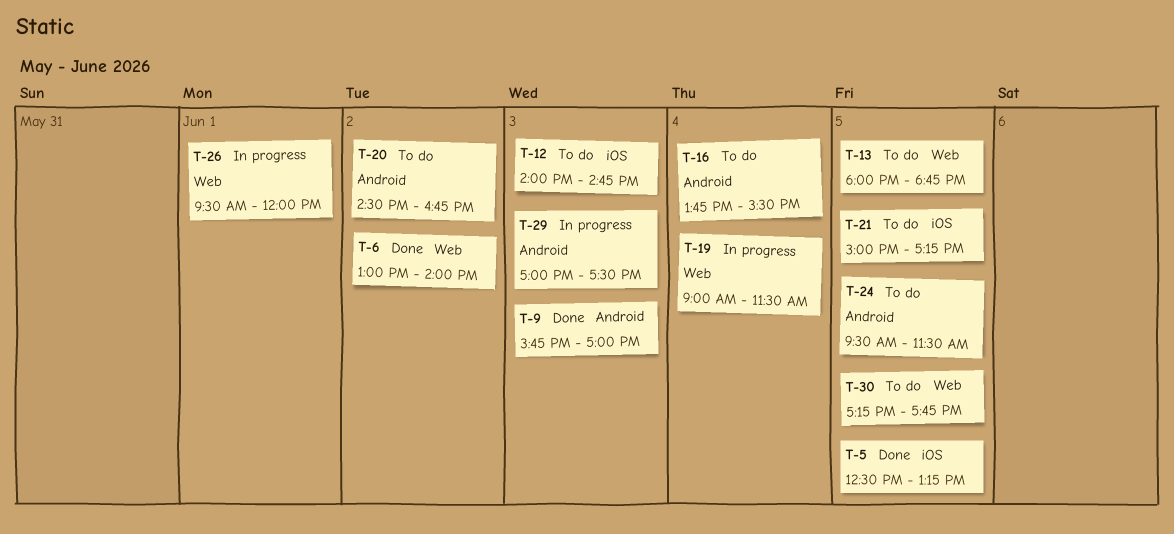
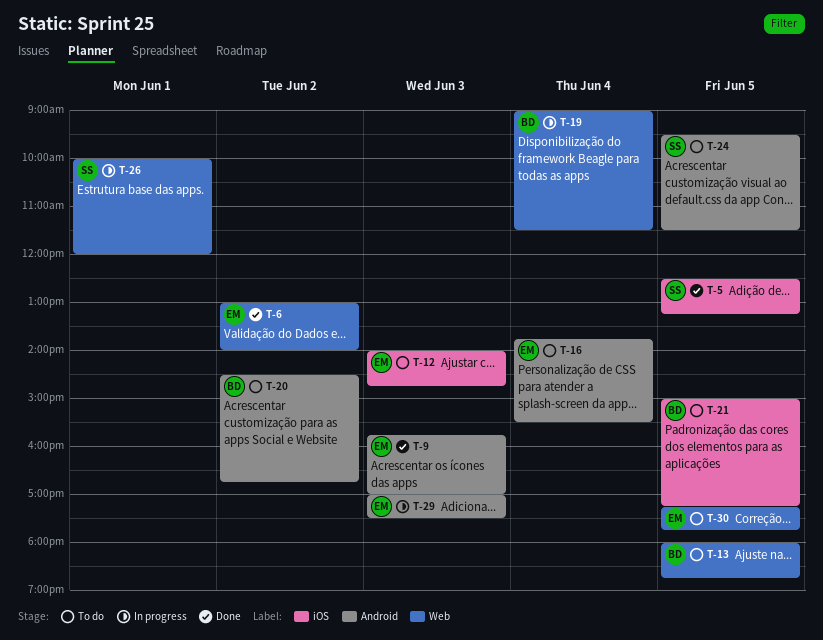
T-26, begins: 09:30 -> 10:00

